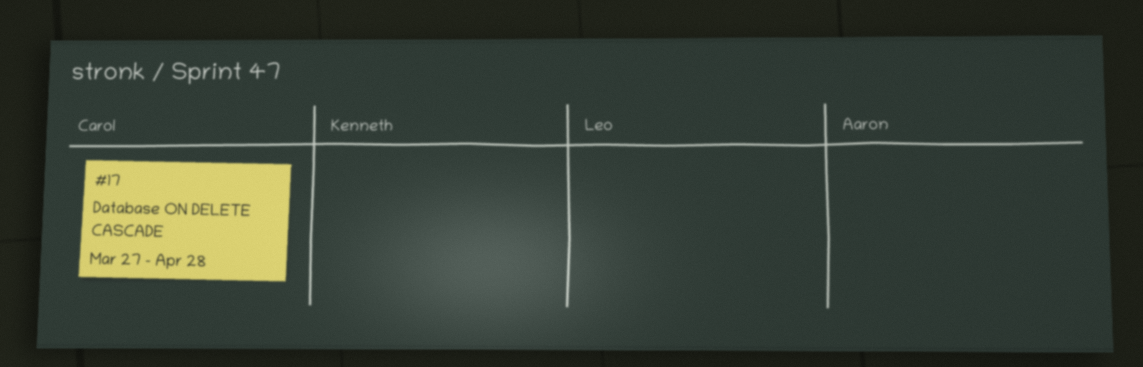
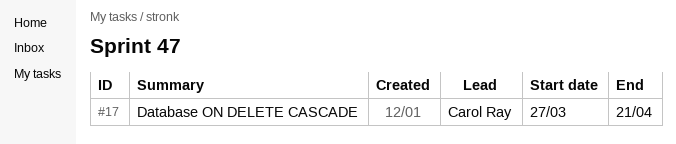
#17, due: Apr 28 -> Apr 21

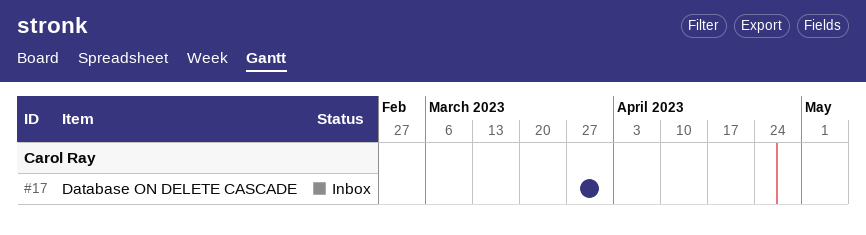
#17, due: Apr 21 -> Mar 31

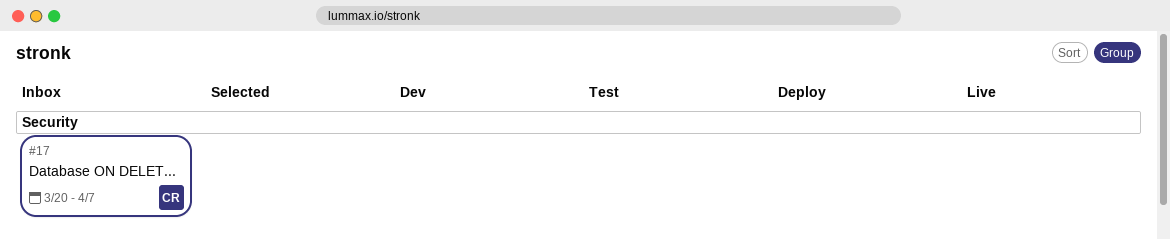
#17, start: Mar 27 -> Mar 20
#17, due: Mar 31 -> Apr 7

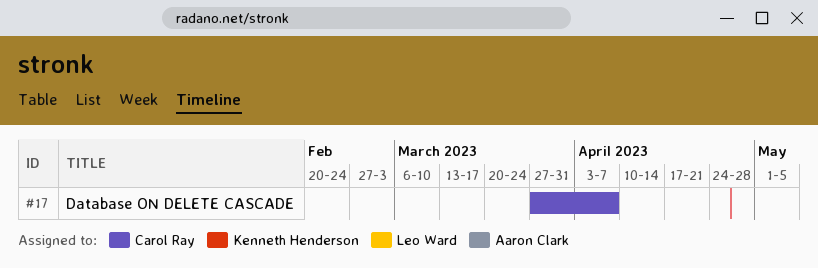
#17, start: Mar 20 -> Mar 27

